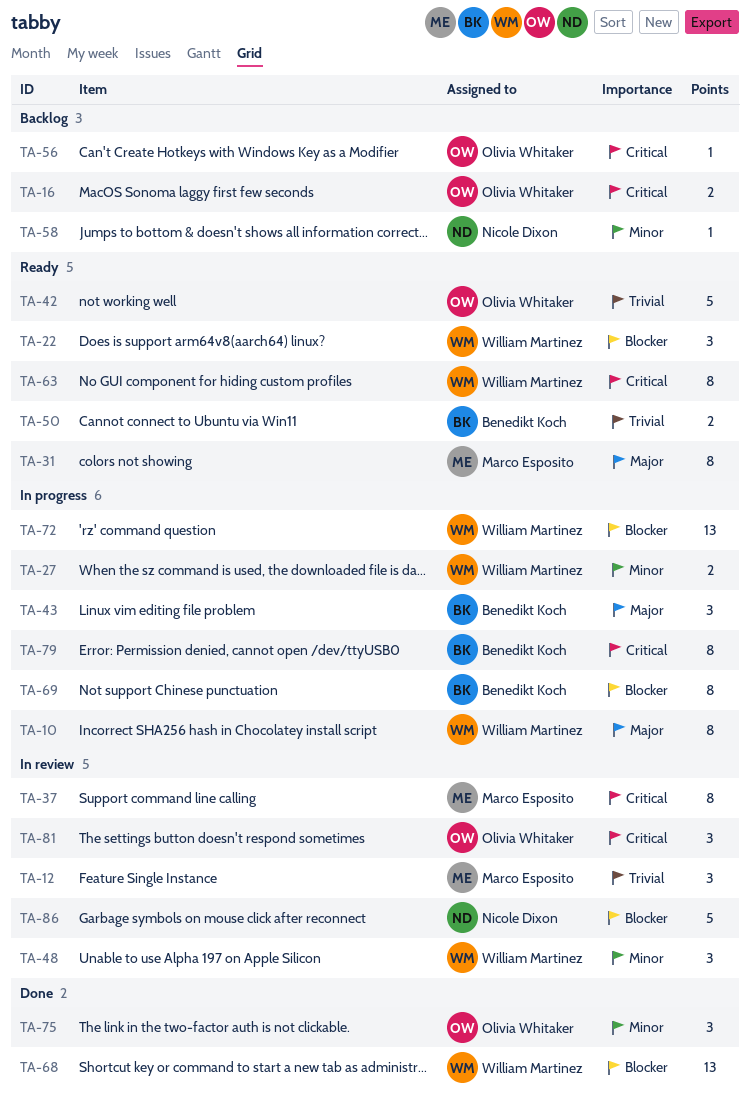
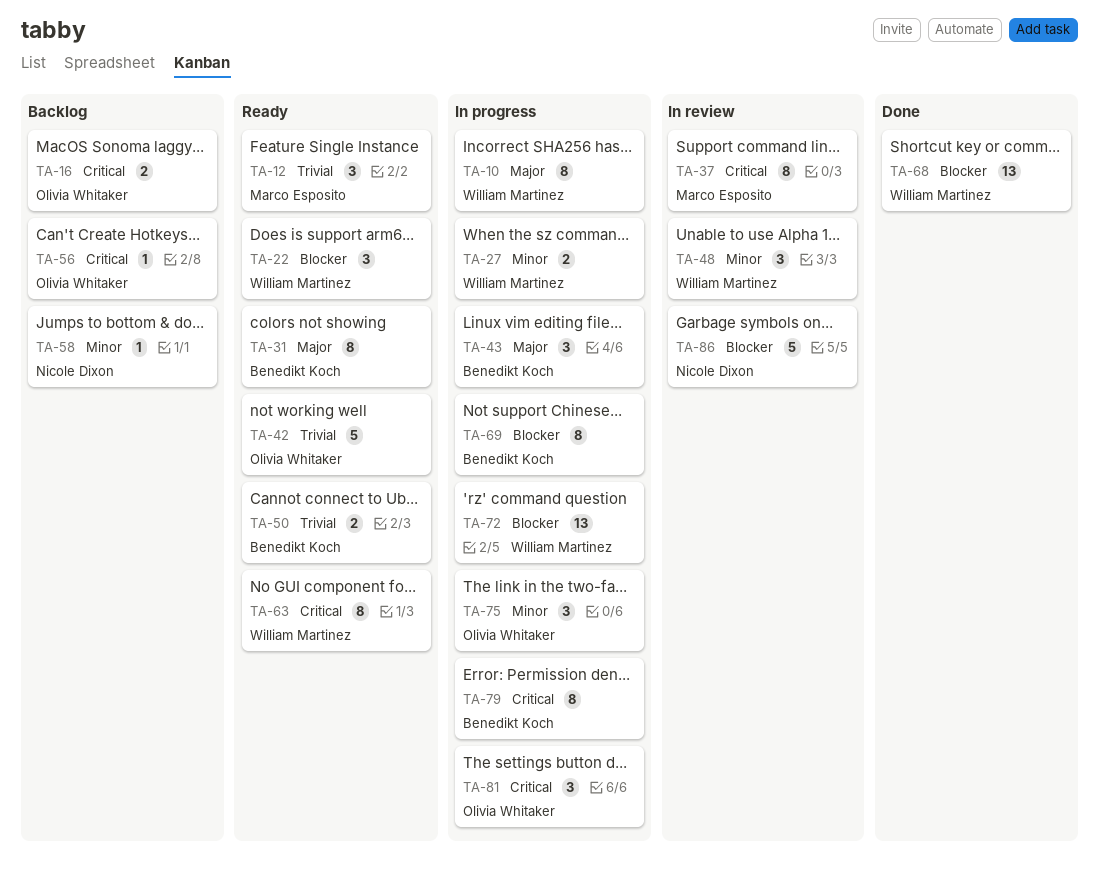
TA-12, status: In review -> Ready
TA-31, owner: Marco Esposito -> Benedikt Koch
TA-75, status: Done -> In progress
TA-81, status: In review -> In progress

